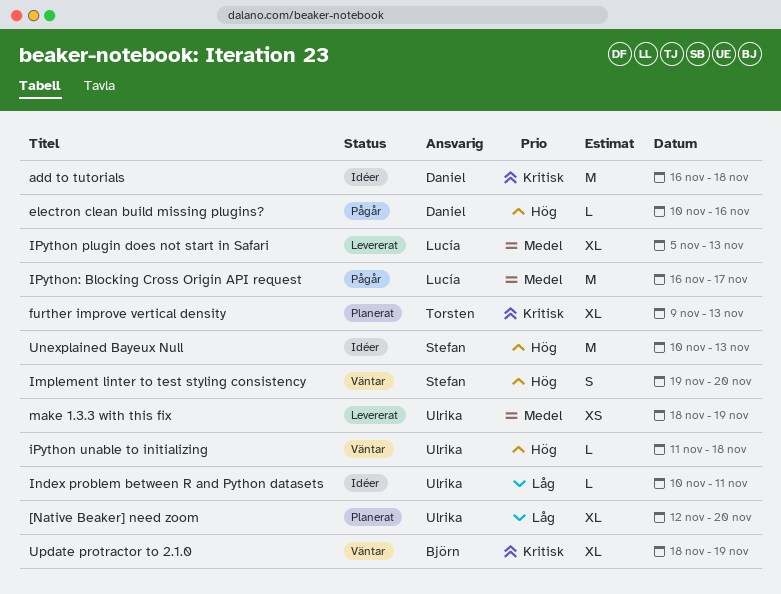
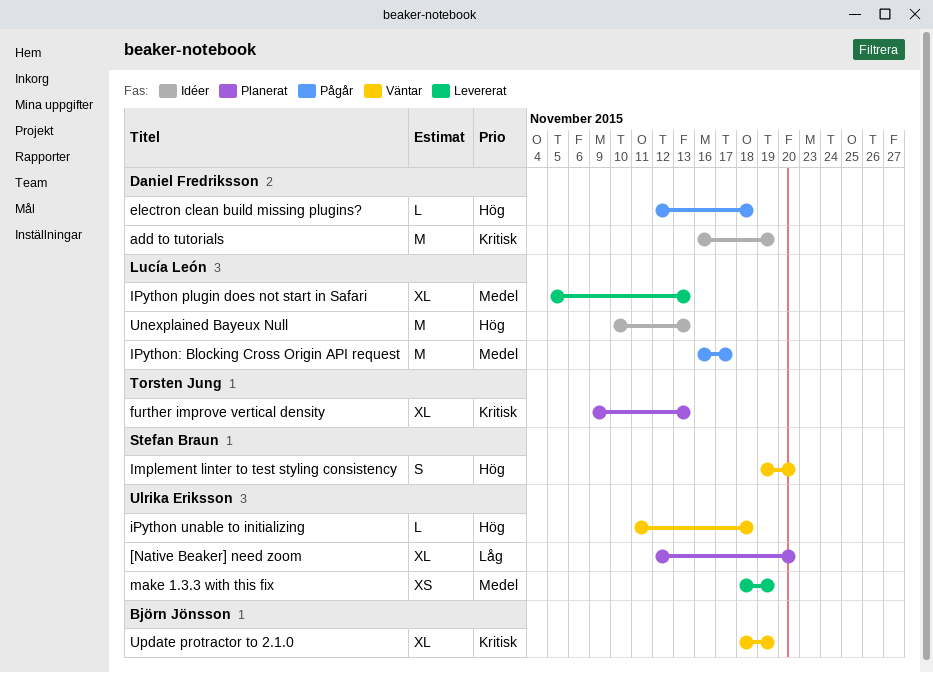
add to tutorials, due: Nov 18 -> Nov 19
electron clean build missing plugins?, start: Nov 10 -> Nov 12
electron clean build missing plugins?, due: Nov 16 -> Nov 18
Index problem between R and Python datasets: present -> none
Unexplained Bayeux Null, owner: Stefan Braun -> Lucía León

